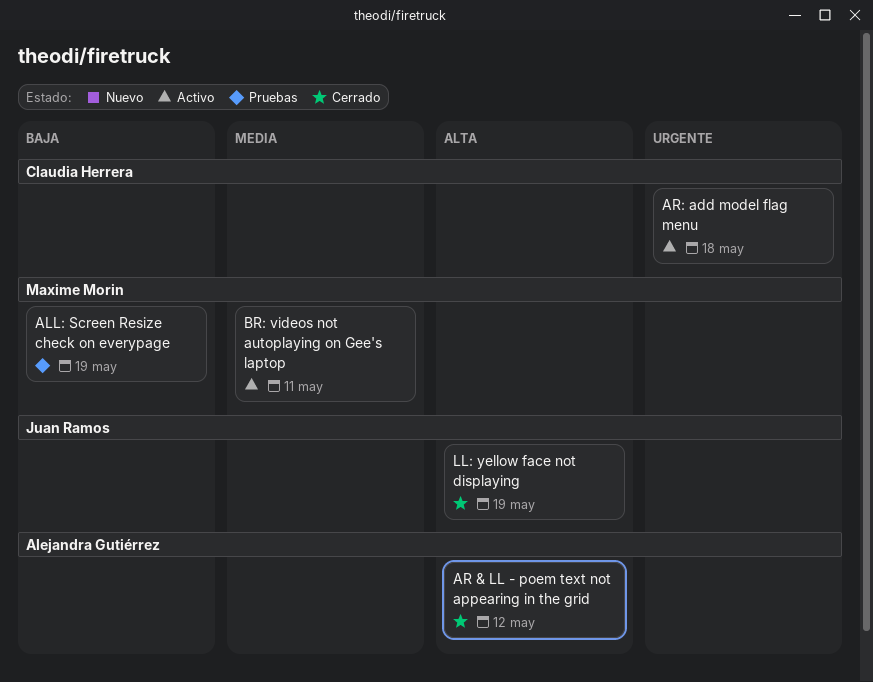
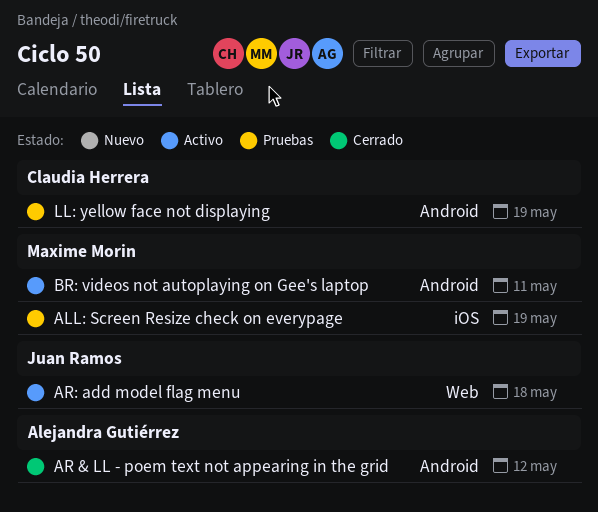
AR: add model flag menu, owner: Claudia Herrera -> Juan Ramos
LL: yellow face not displaying, status: Cerrado -> Pruebas
LL: yellow face not displaying, owner: Juan Ramos -> Claudia Herrera

